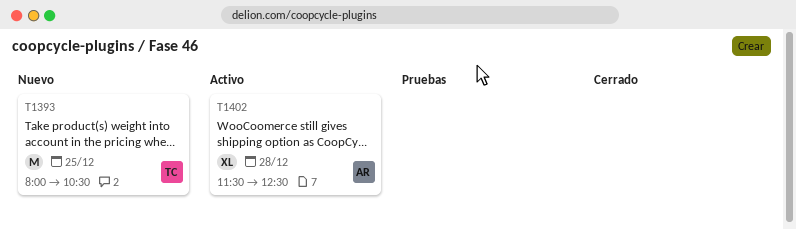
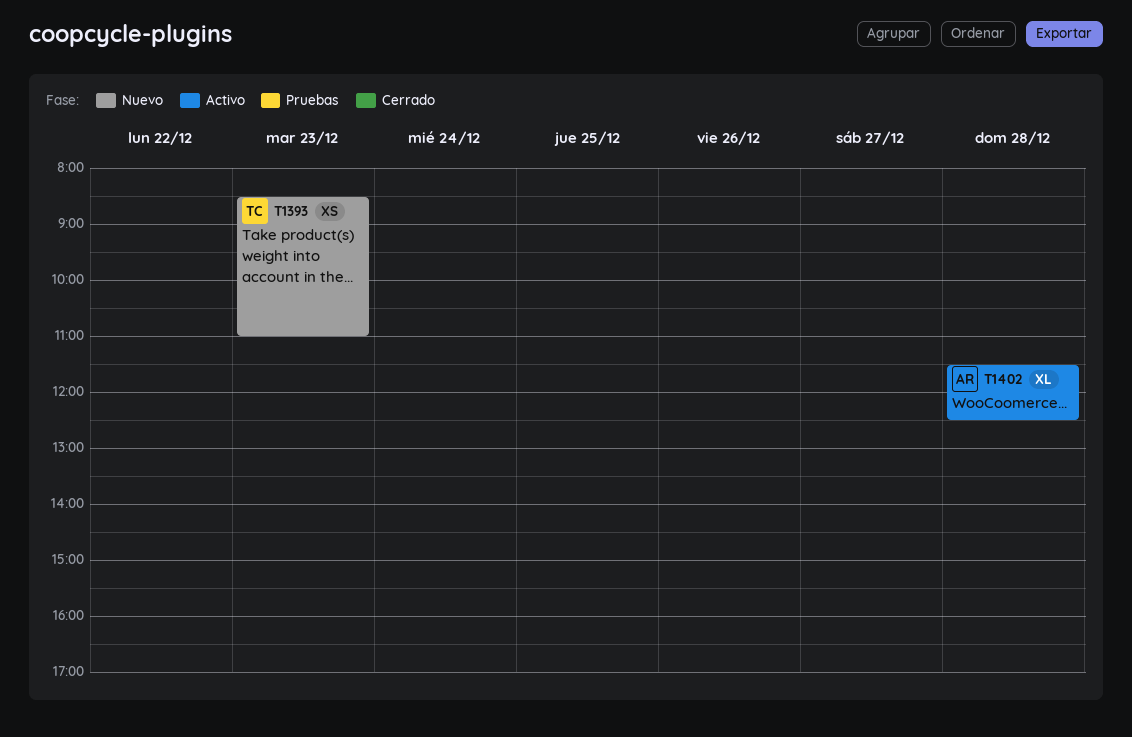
T1393, estimate: M -> XS
T1393, day: Dec 25 -> Dec 23
T1393, begins: 08:00 -> 08:30
T1393, ends: 10:30 -> 11:00

